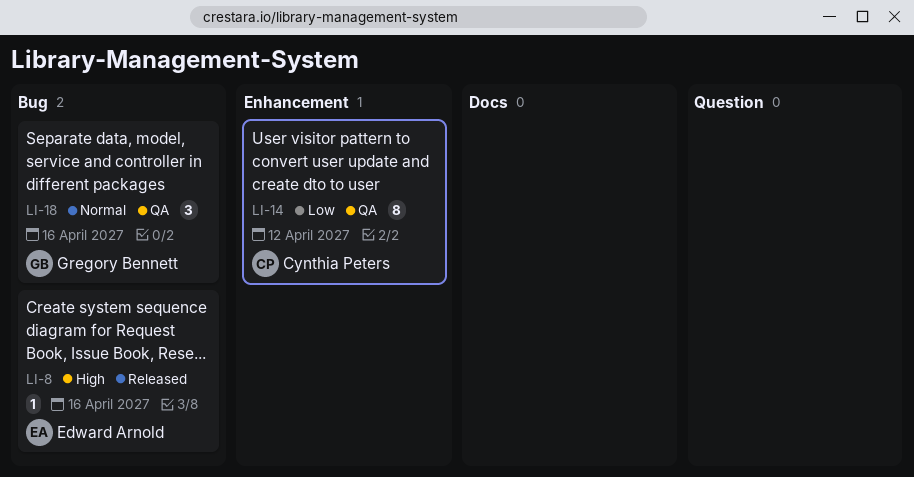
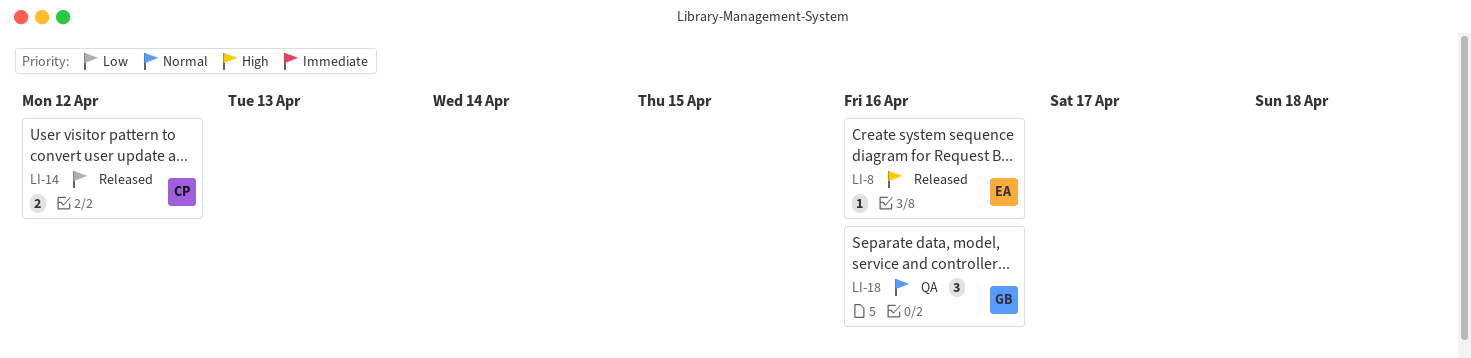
LI-14, status: QA -> Released
LI-14, estimate: 8 -> 2

